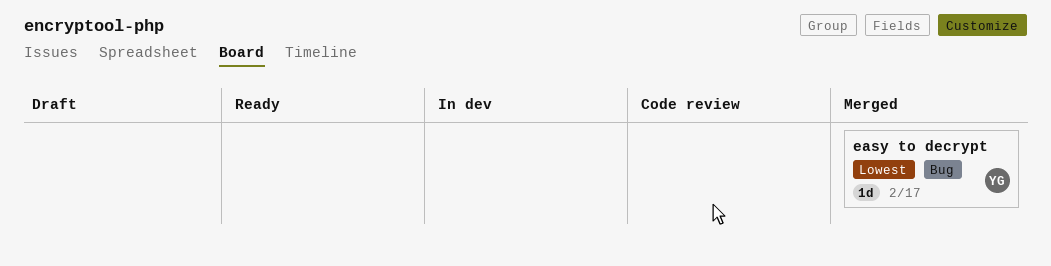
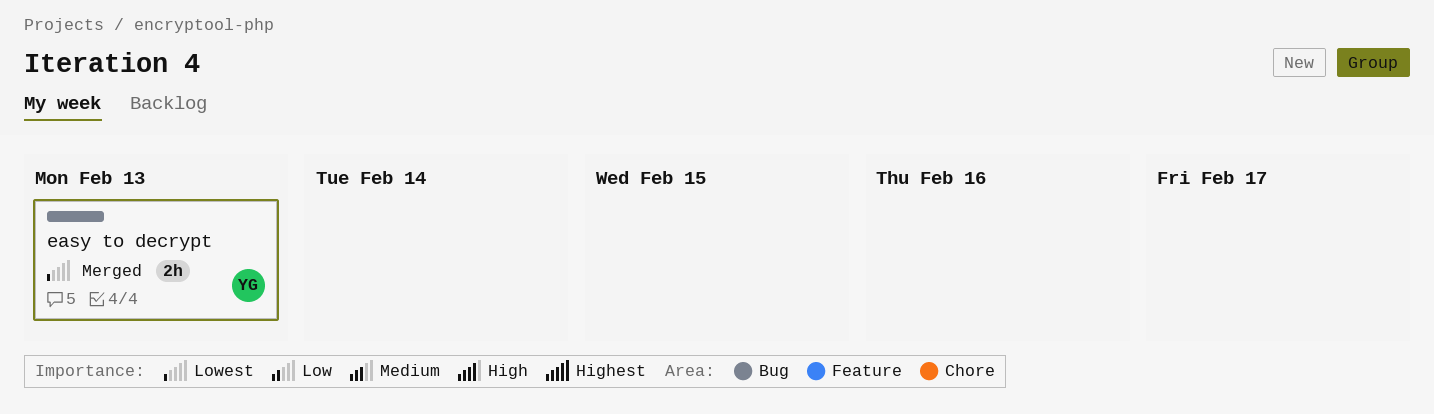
easy to decrypt, estimate: 1d -> 2h
easy to decrypt, due: Feb 17 -> Feb 13

